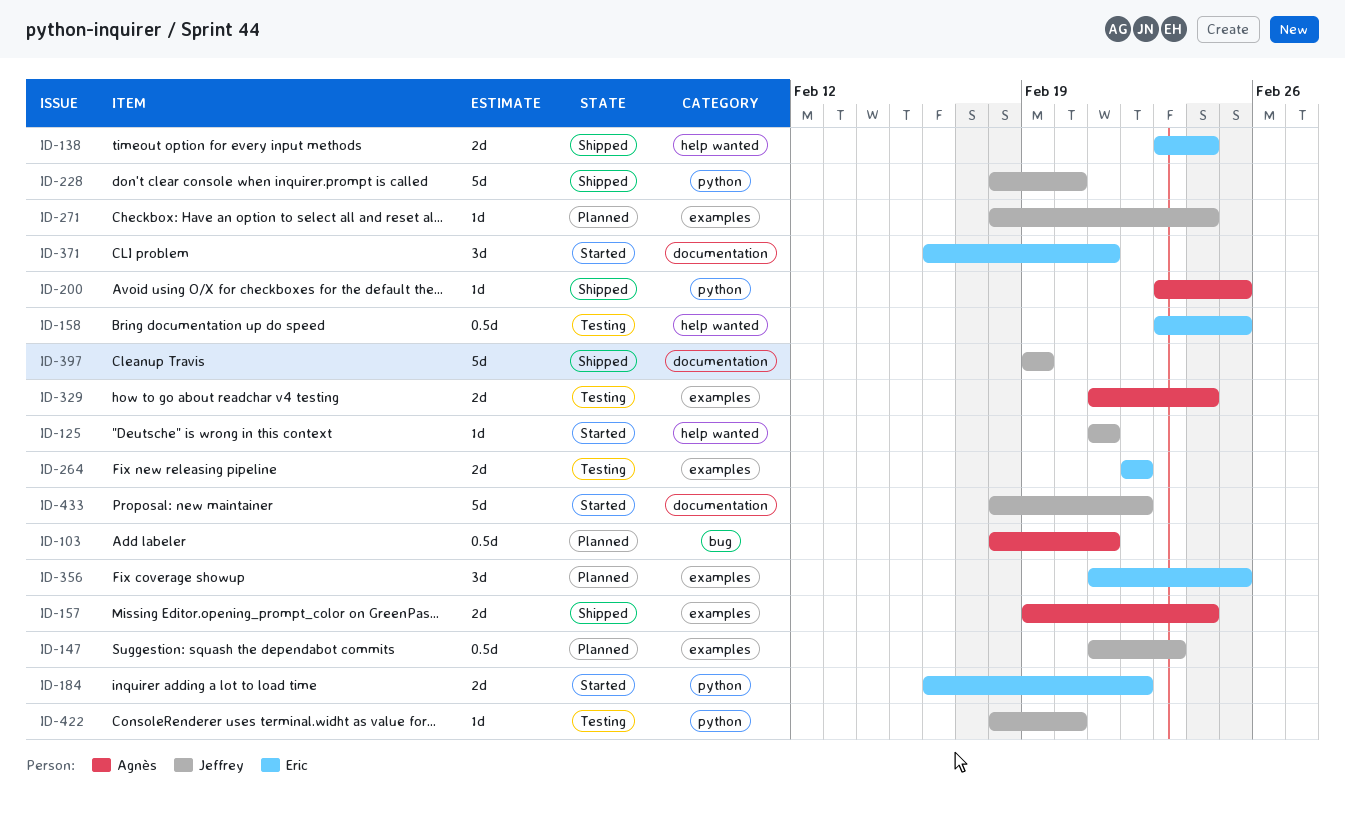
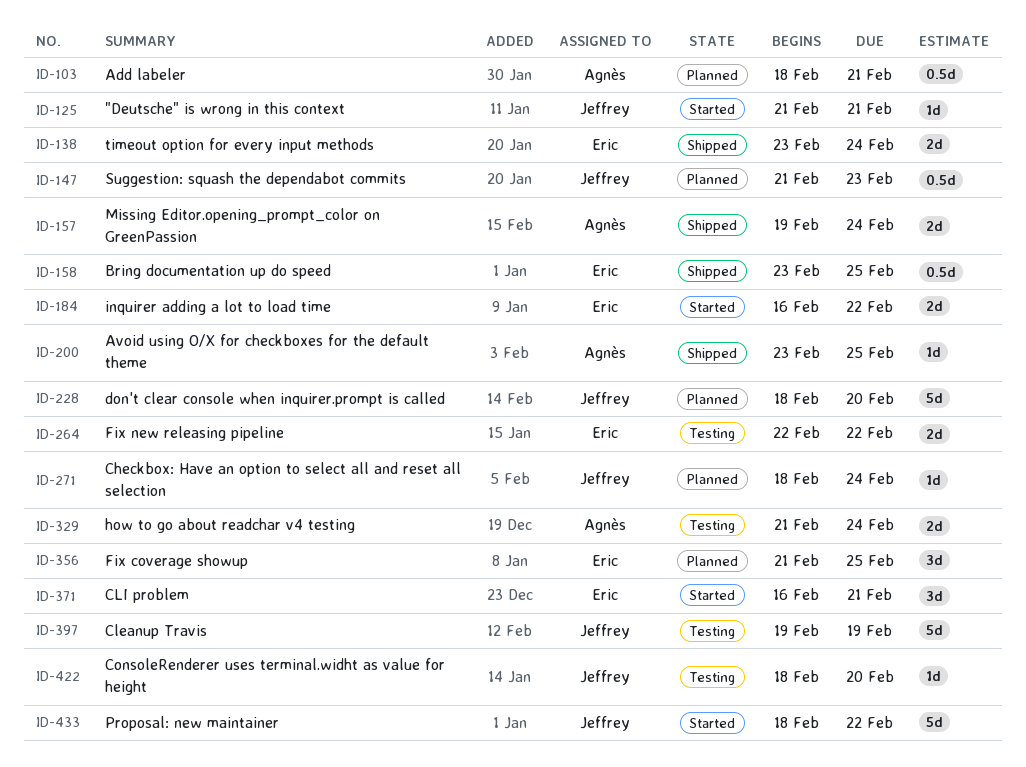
ID-158, status: Testing -> Shipped
ID-228, status: Shipped -> Planned
ID-397, status: Shipped -> Testing

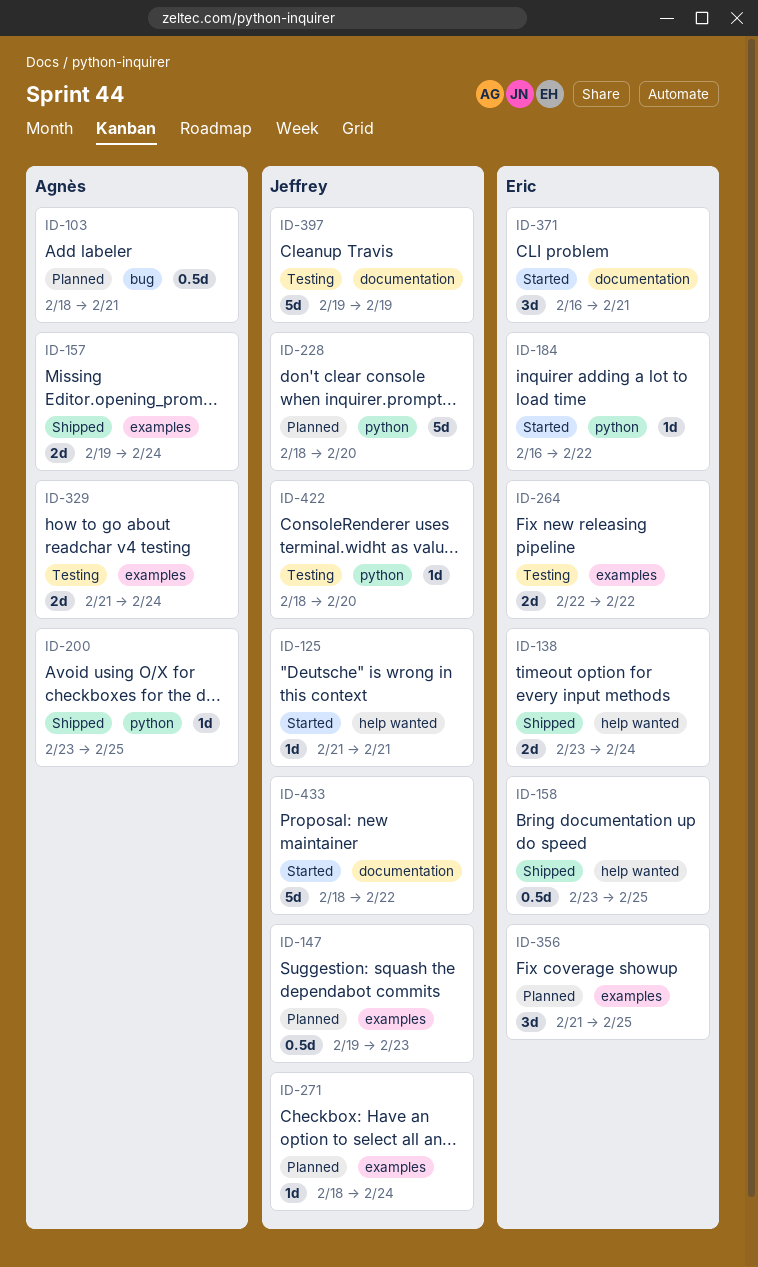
ID-147, start: Feb 21 -> Feb 19
ID-184, estimate: 2d -> 1d

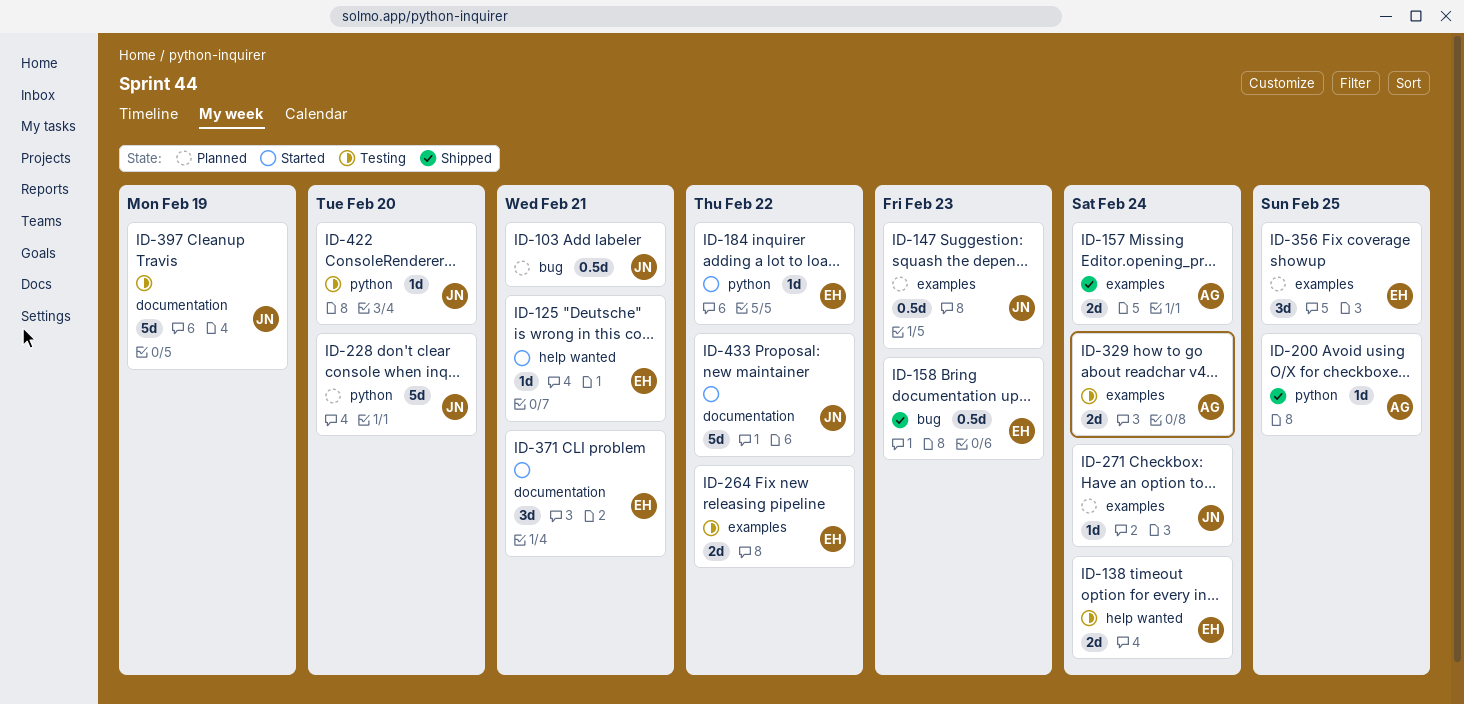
ID-103, owner: Agnès -> Jeffrey
ID-125, owner: Jeffrey -> Eric
ID-138, status: Shipped -> Testing
ID-158, label: help wanted -> bug
ID-158, due: Feb 25 -> Feb 23

